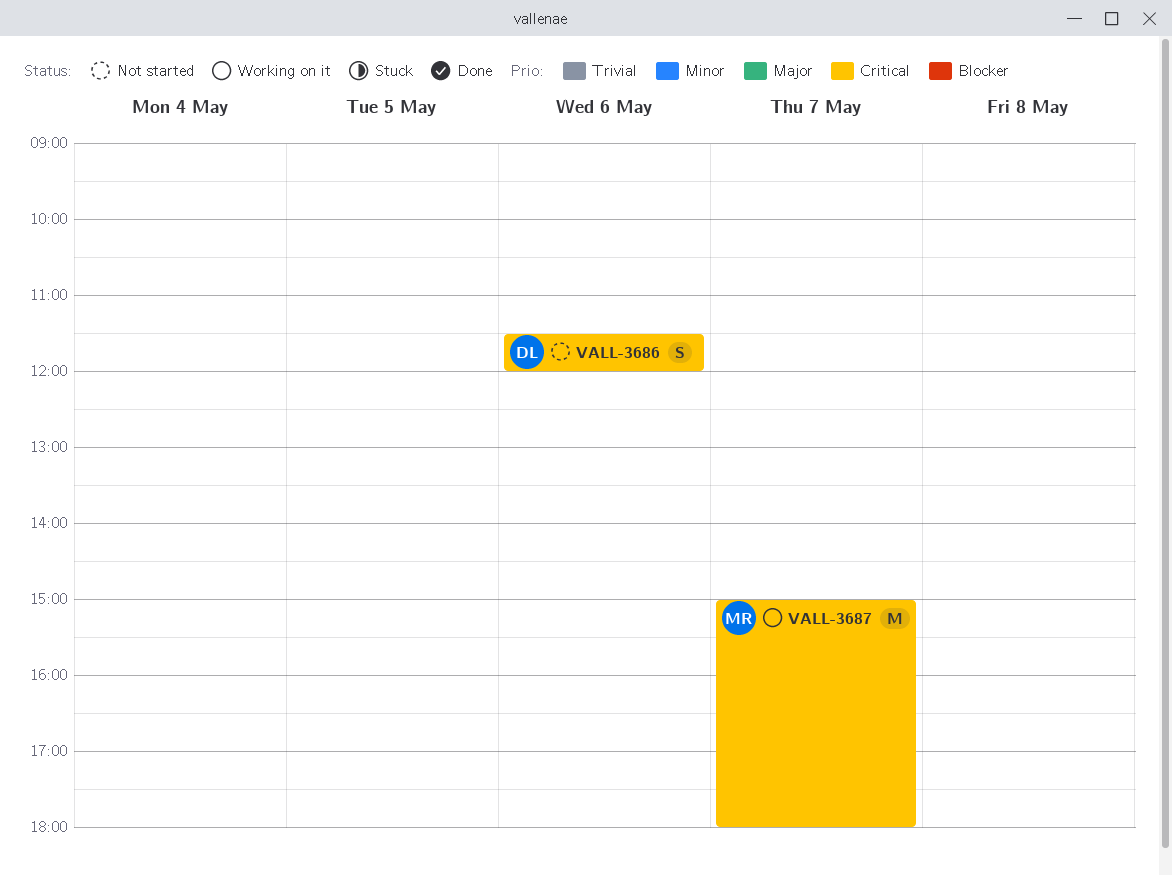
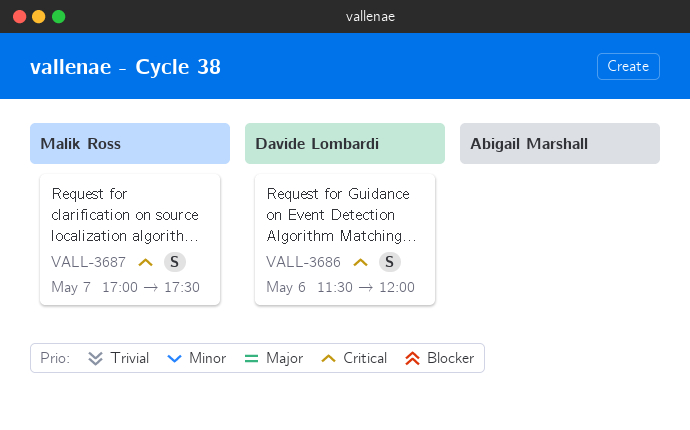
VALL-3687, estimate: M -> S
VALL-3687, begins: 15:00 -> 17:00
VALL-3687, ends: 18:00 -> 17:30

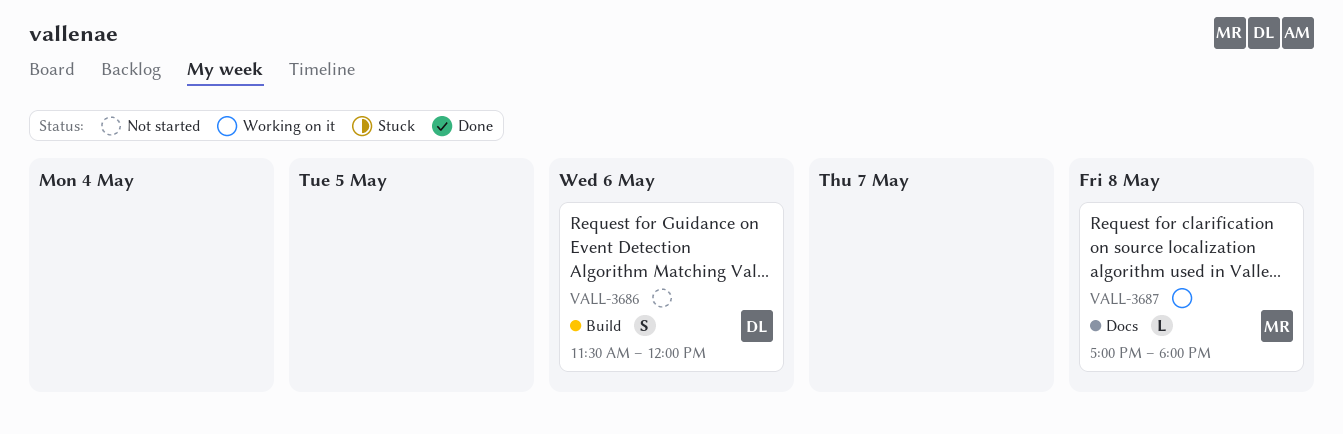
VALL-3687, estimate: S -> L
VALL-3687, day: May 7 -> May 8
VALL-3687, ends: 17:30 -> 18:00

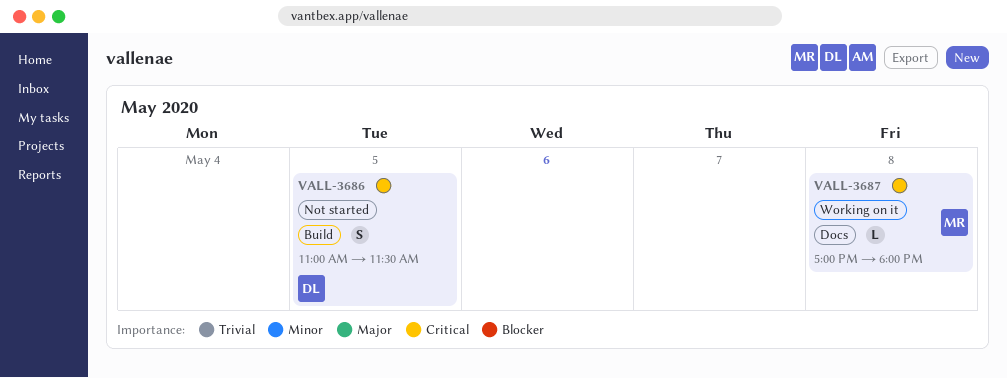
VALL-3686, day: May 6 -> May 5
VALL-3686, begins: 11:30 -> 11:00
VALL-3686, ends: 12:00 -> 11:30

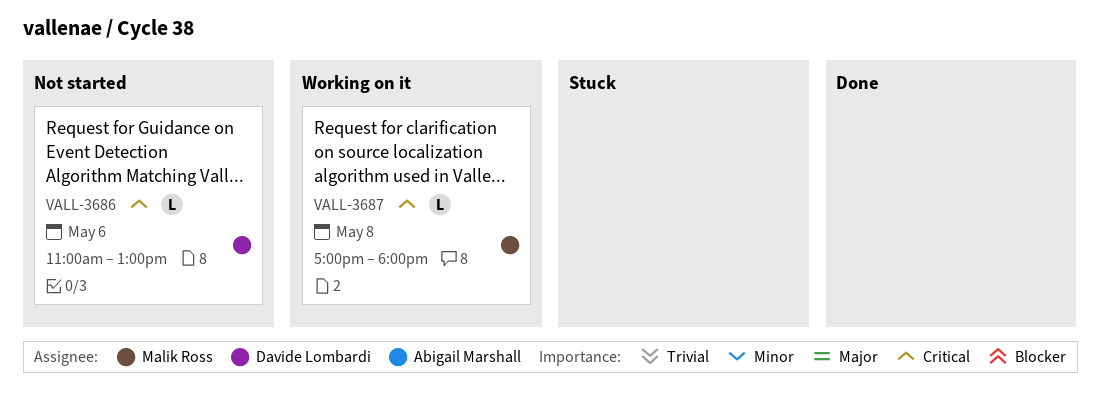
VALL-3686, estimate: S -> L
VALL-3686, day: May 5 -> May 6
VALL-3686, ends: 11:30 -> 13:00

